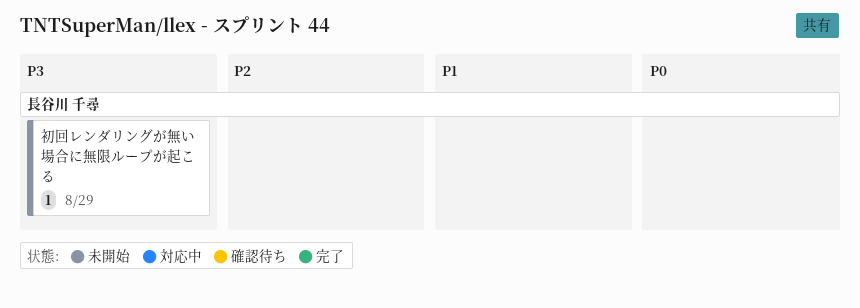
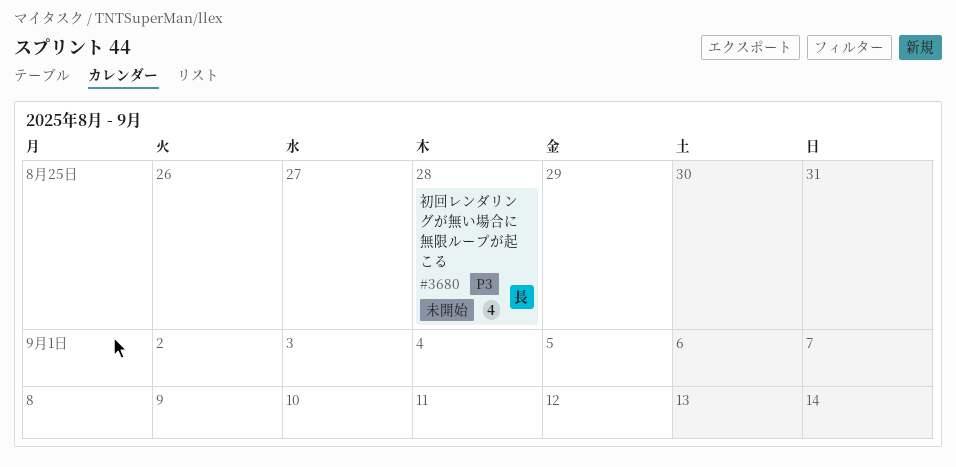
初回レンダリングが無い場合に無限ループが起こる, estimate: 1 -> 4
初回レンダリングが無い場合に無限ループが起こる, due: Aug 29 -> Aug 28

